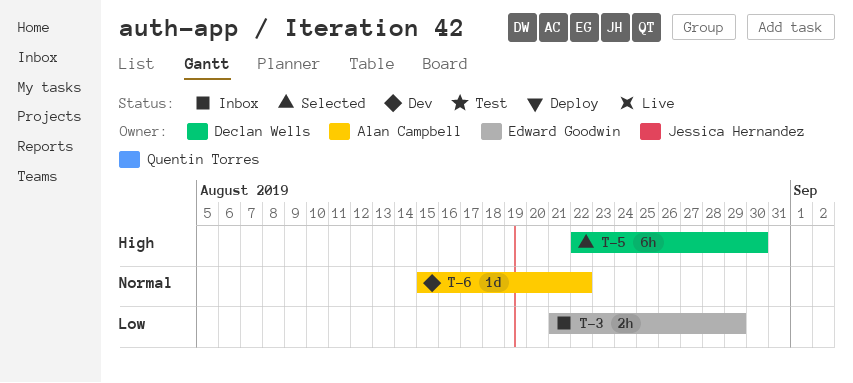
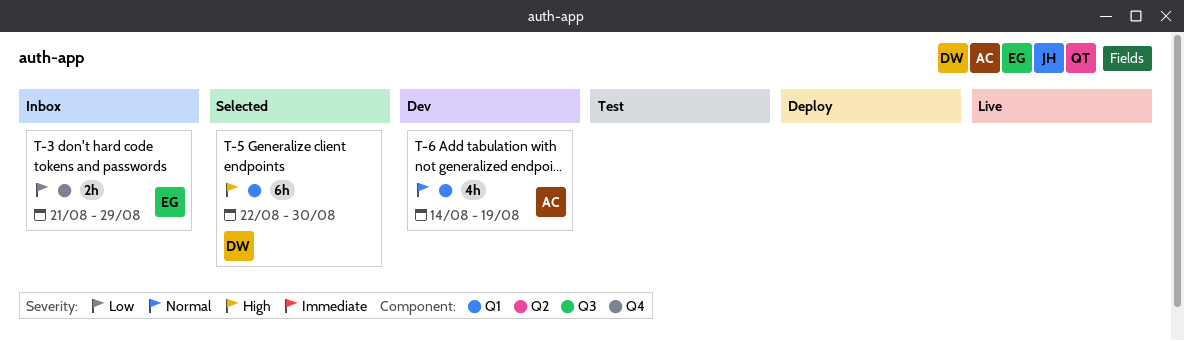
T-6, estimate: 1d -> 4h
T-6, start: Aug 15 -> Aug 14
T-6, due: Aug 22 -> Aug 19

